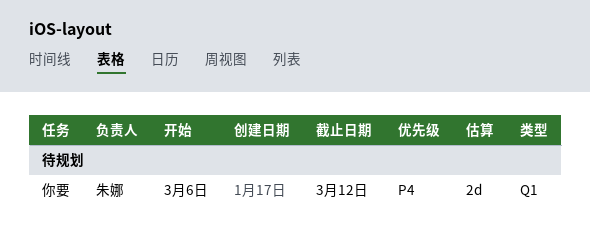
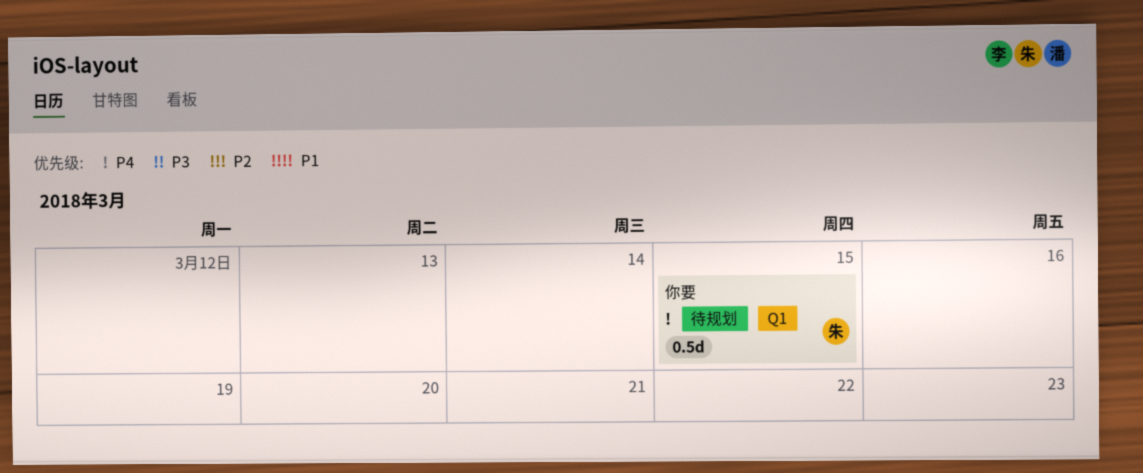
你要, estimate: 2d -> 0.5d
你要, due: Mar 12 -> Mar 15

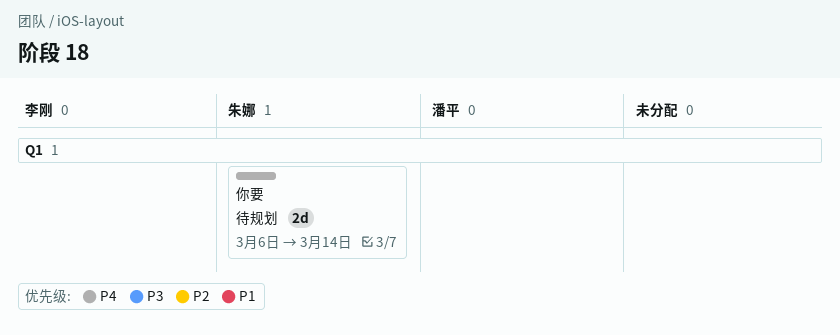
你要, estimate: 0.5d -> 2d
你要, due: Mar 15 -> Mar 14

